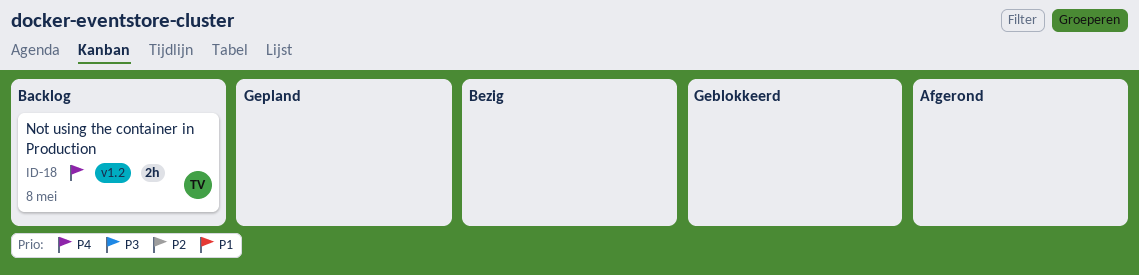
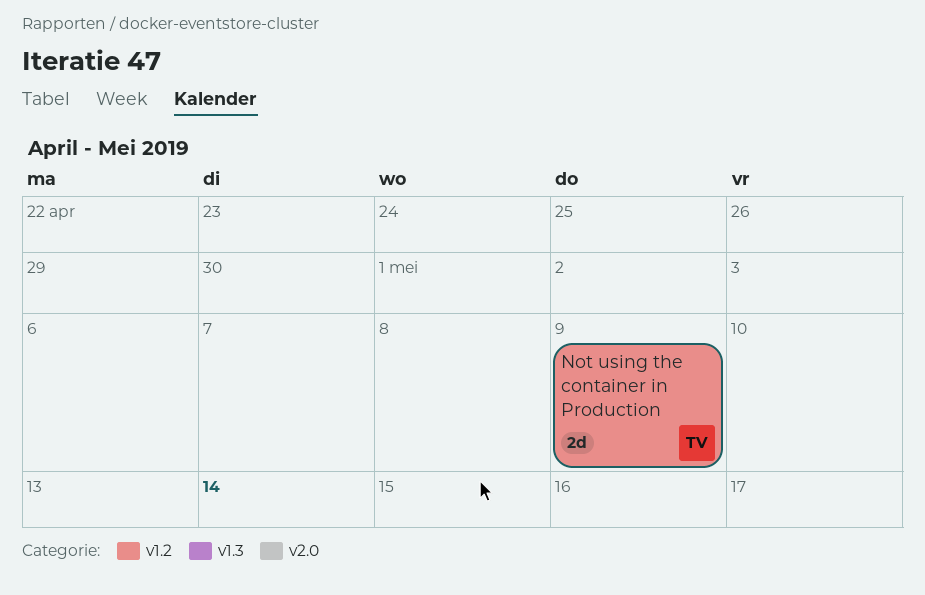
Not using the container in Production, estimate: 2h -> 2d
Not using the container in Production, due: May 8 -> May 9

